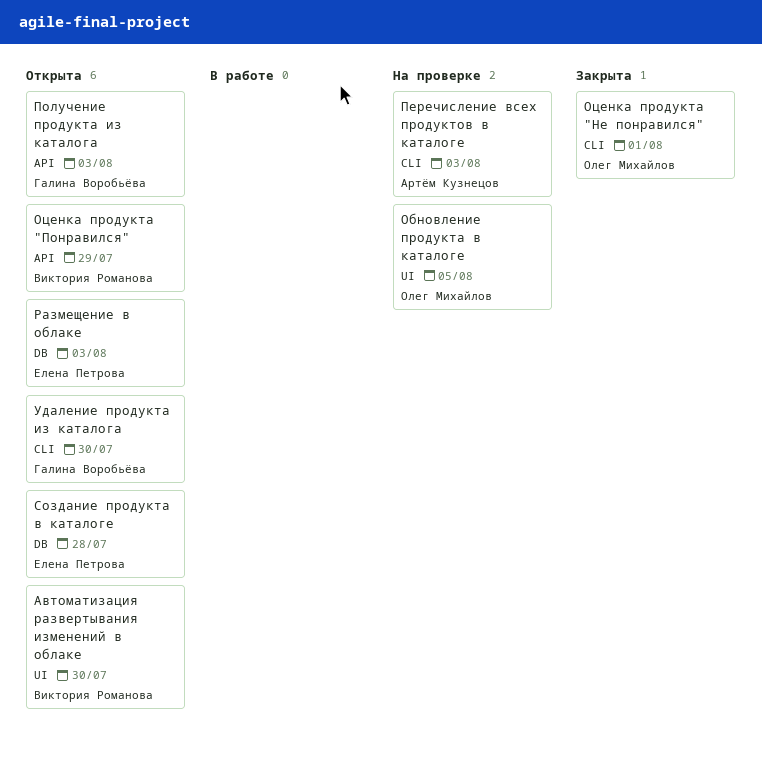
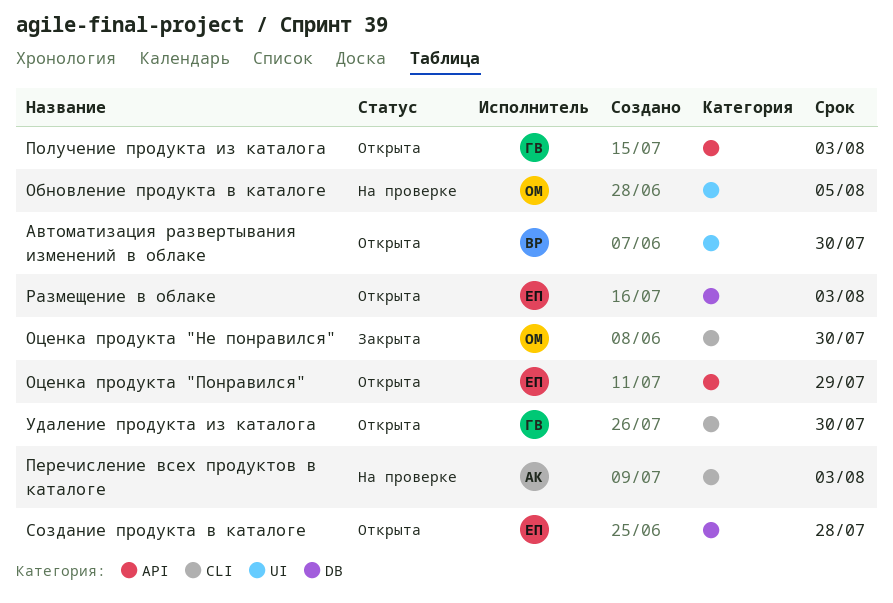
Оценка продукта "Не понравился", due: Aug 1 -> Jul 30
Оценка продукта "Понравился", owner: Виктория Романова -> Елена Петрова

